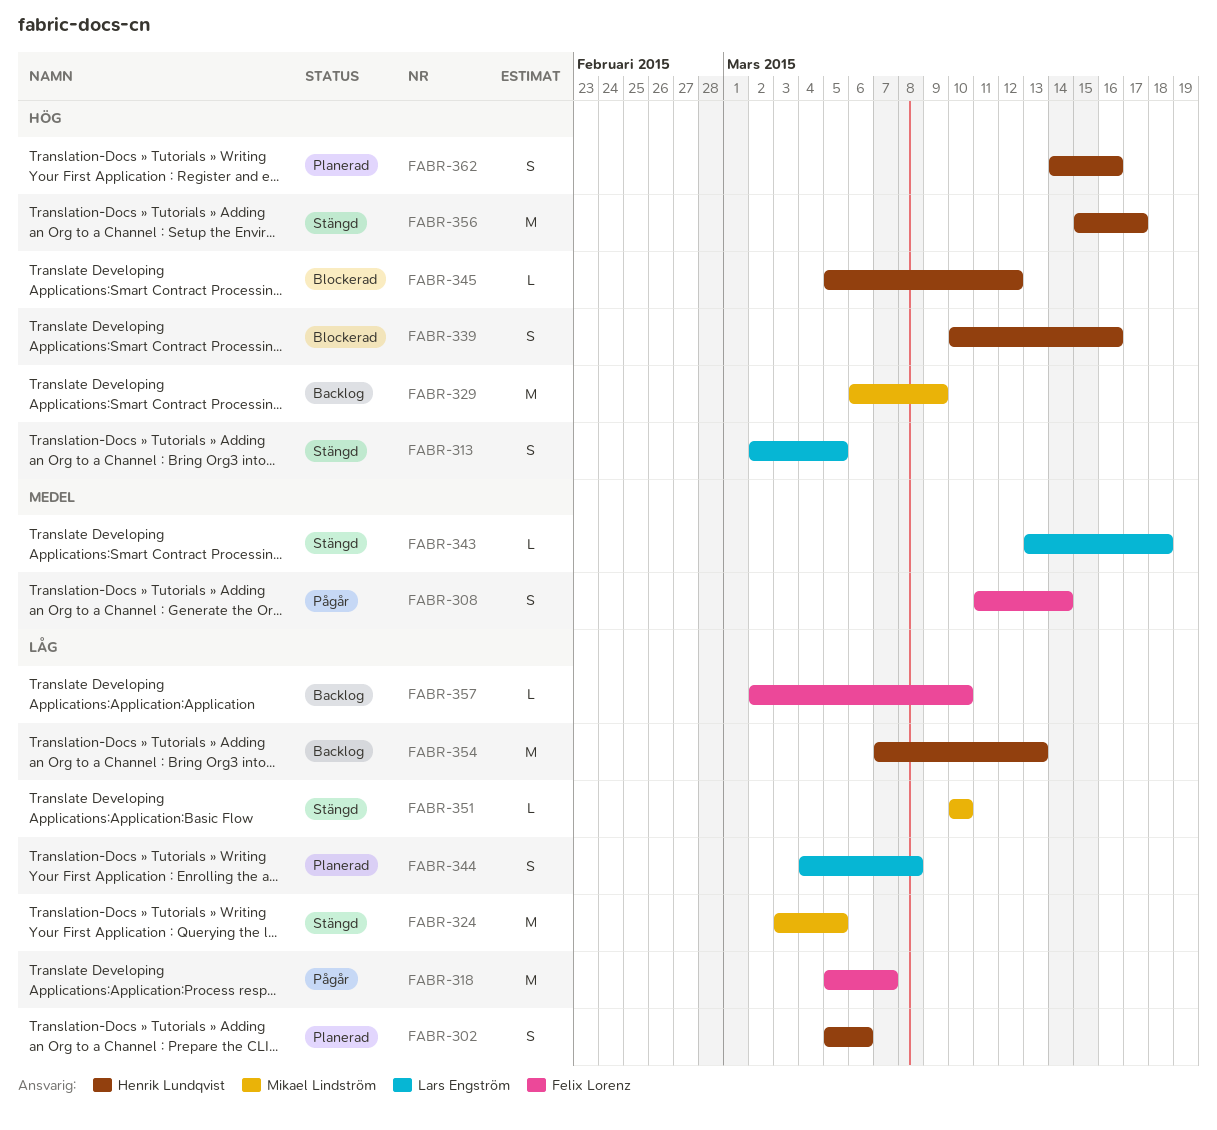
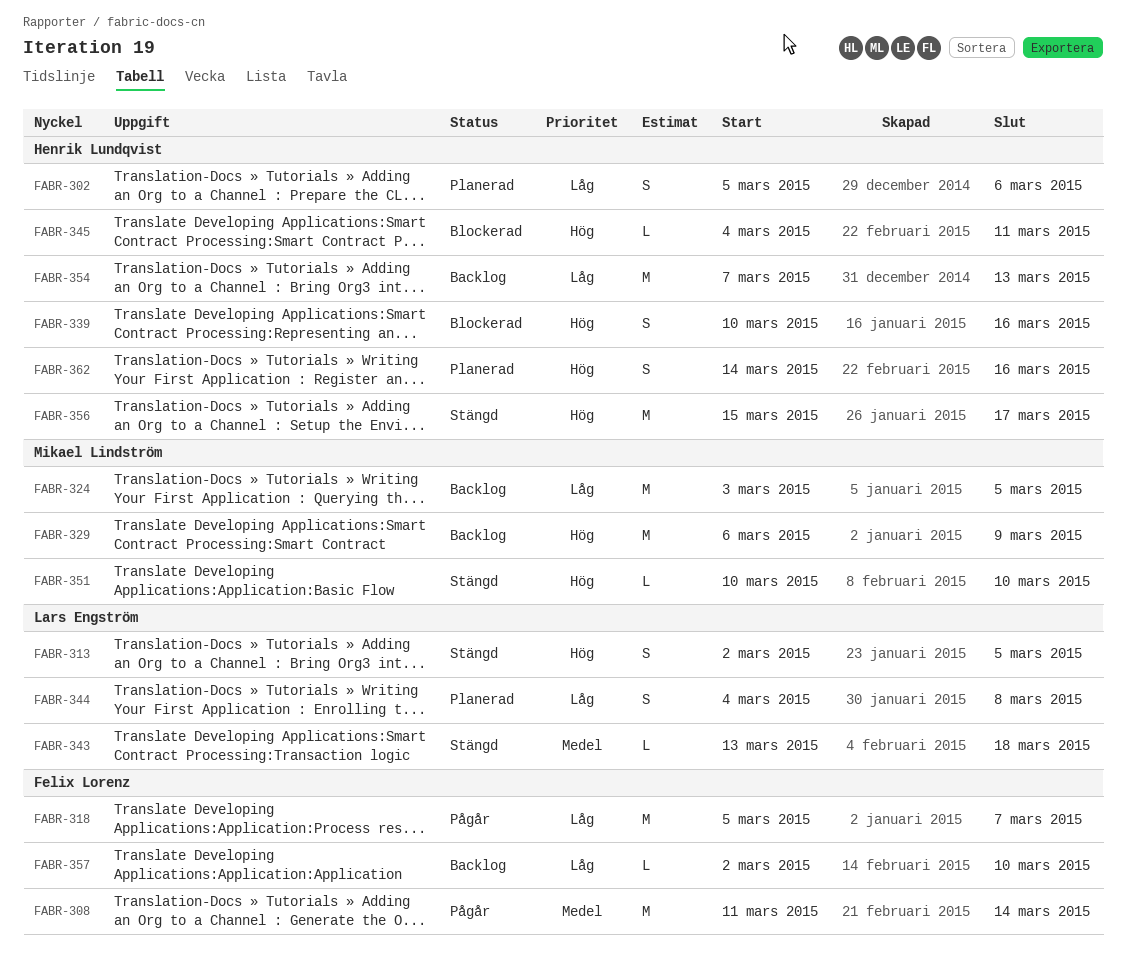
FABR-308, estimate: S -> M
FABR-324, status: Stängd -> Backlog
FABR-345, start: Mar 5 -> Mar 4
FABR-345, due: Mar 12 -> Mar 11
FABR-351, priority: Låg -> Hög

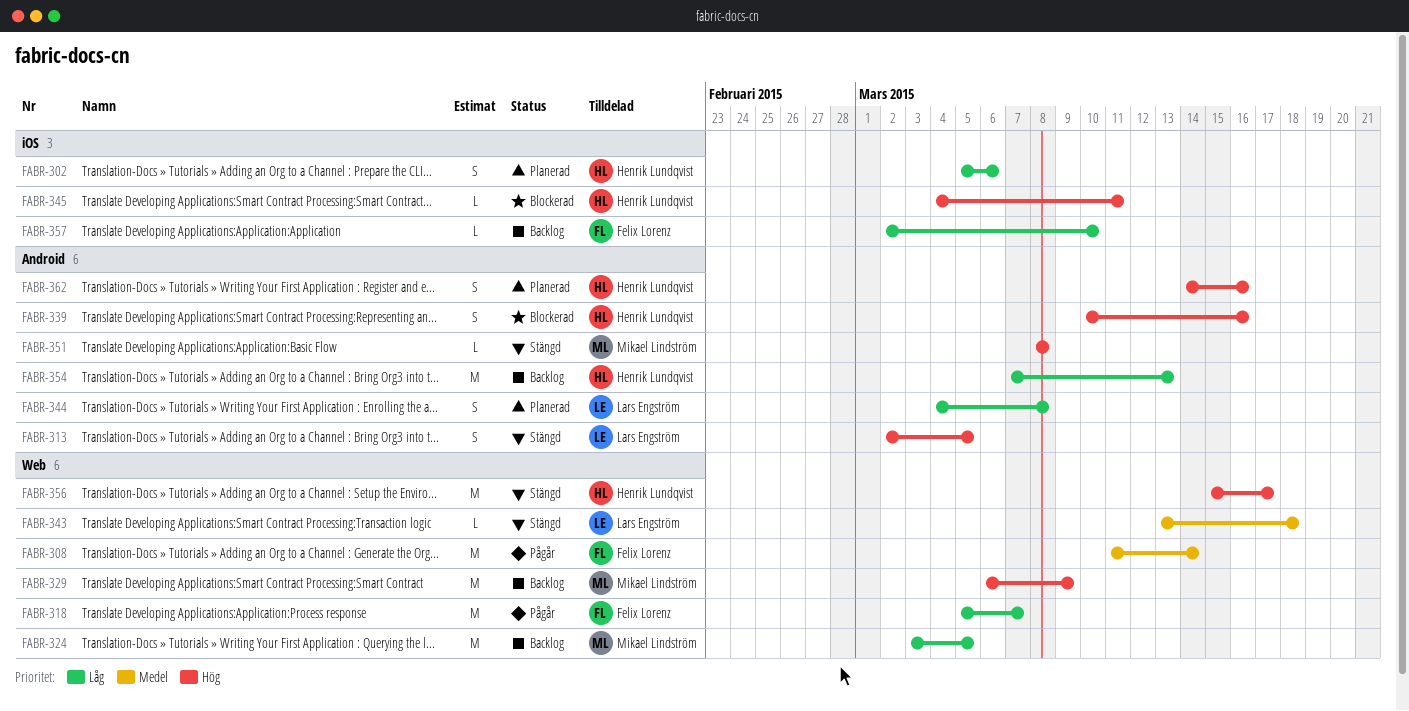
FABR-351, start: Mar 10 -> Mar 8
FABR-351, due: Mar 10 -> Mar 8

